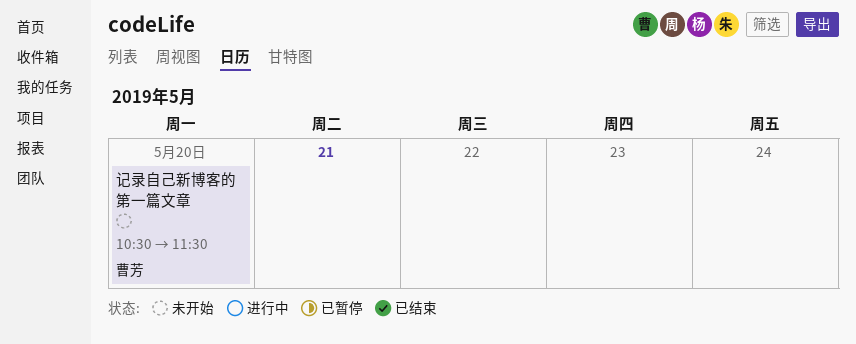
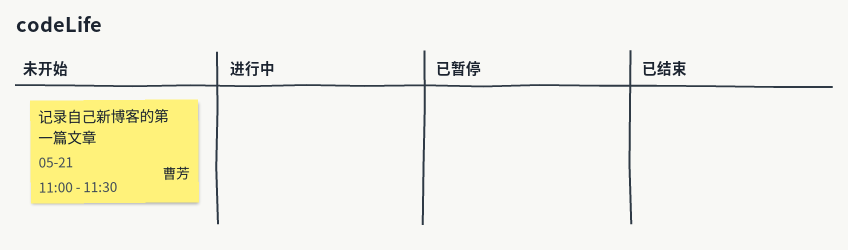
记录自己新博客的第一篇文章, day: May 20 -> May 21
记录自己新博客的第一篇文章, begins: 10:30 -> 11:00

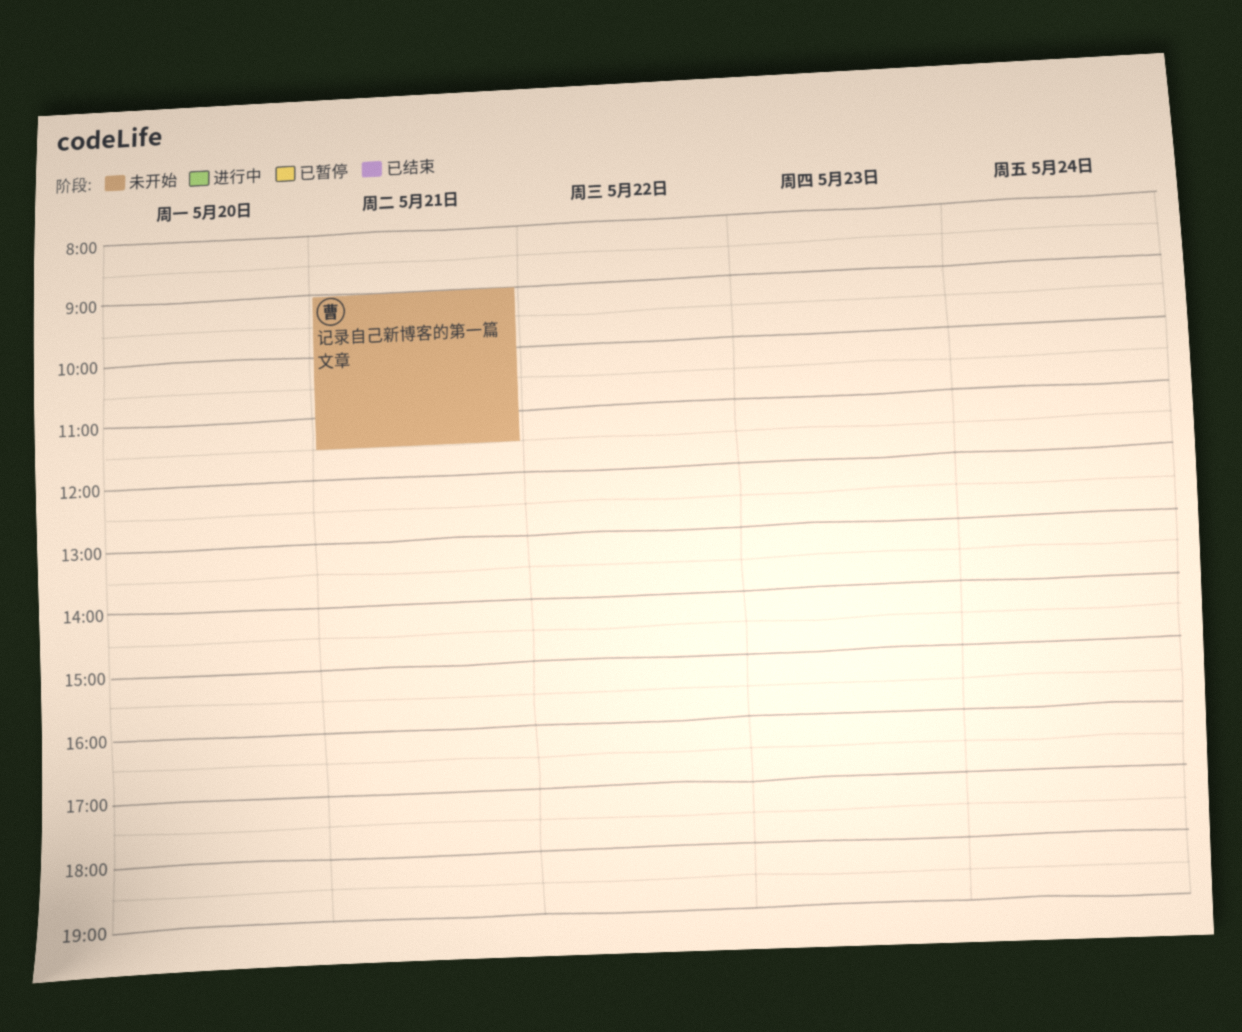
记录自己新博客的第一篇文章, begins: 11:00 -> 09:00

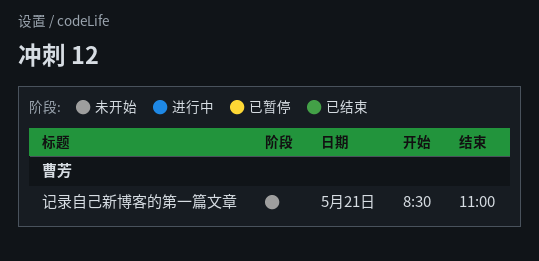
记录自己新博客的第一篇文章, begins: 09:00 -> 08:30
记录自己新博客的第一篇文章, ends: 11:30 -> 11:00

